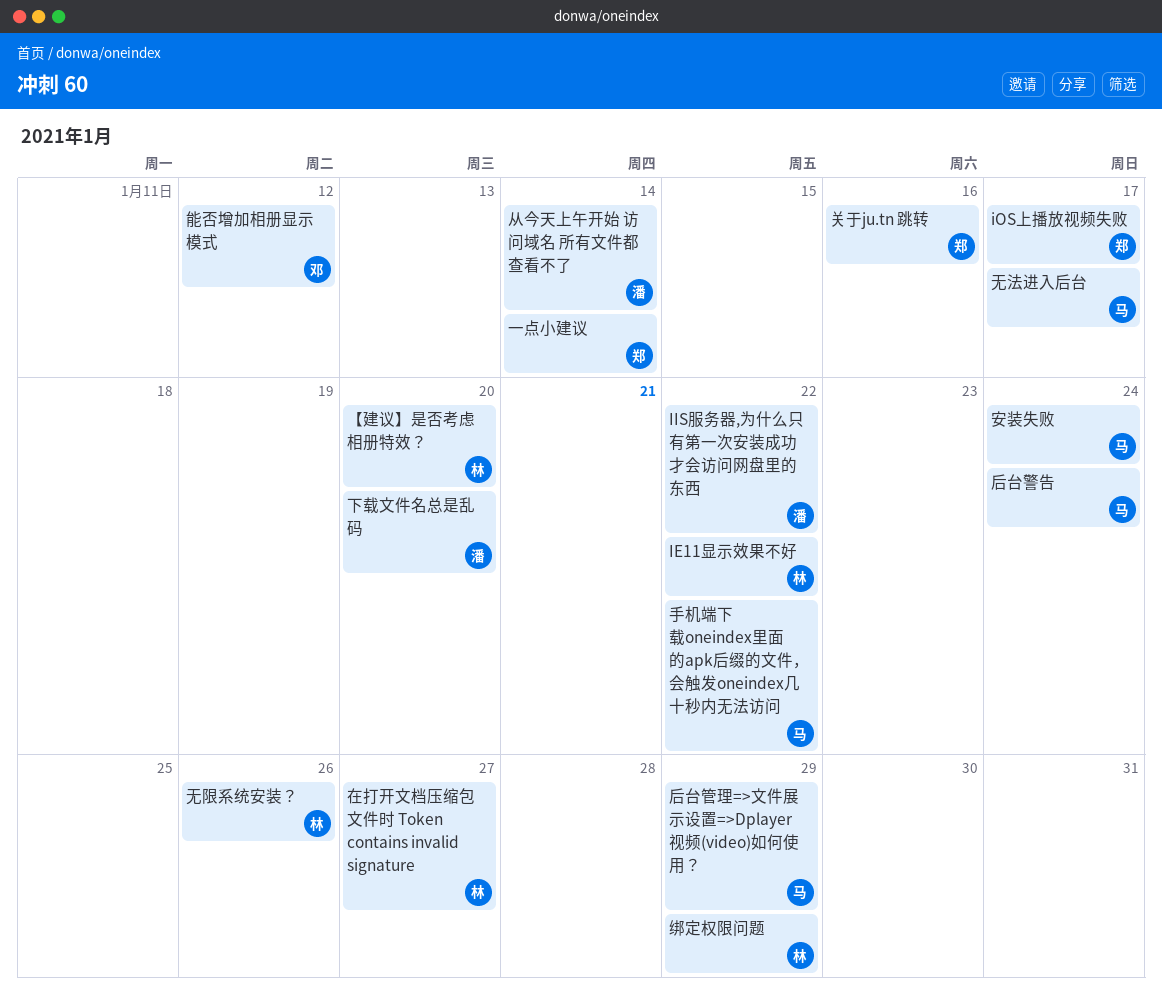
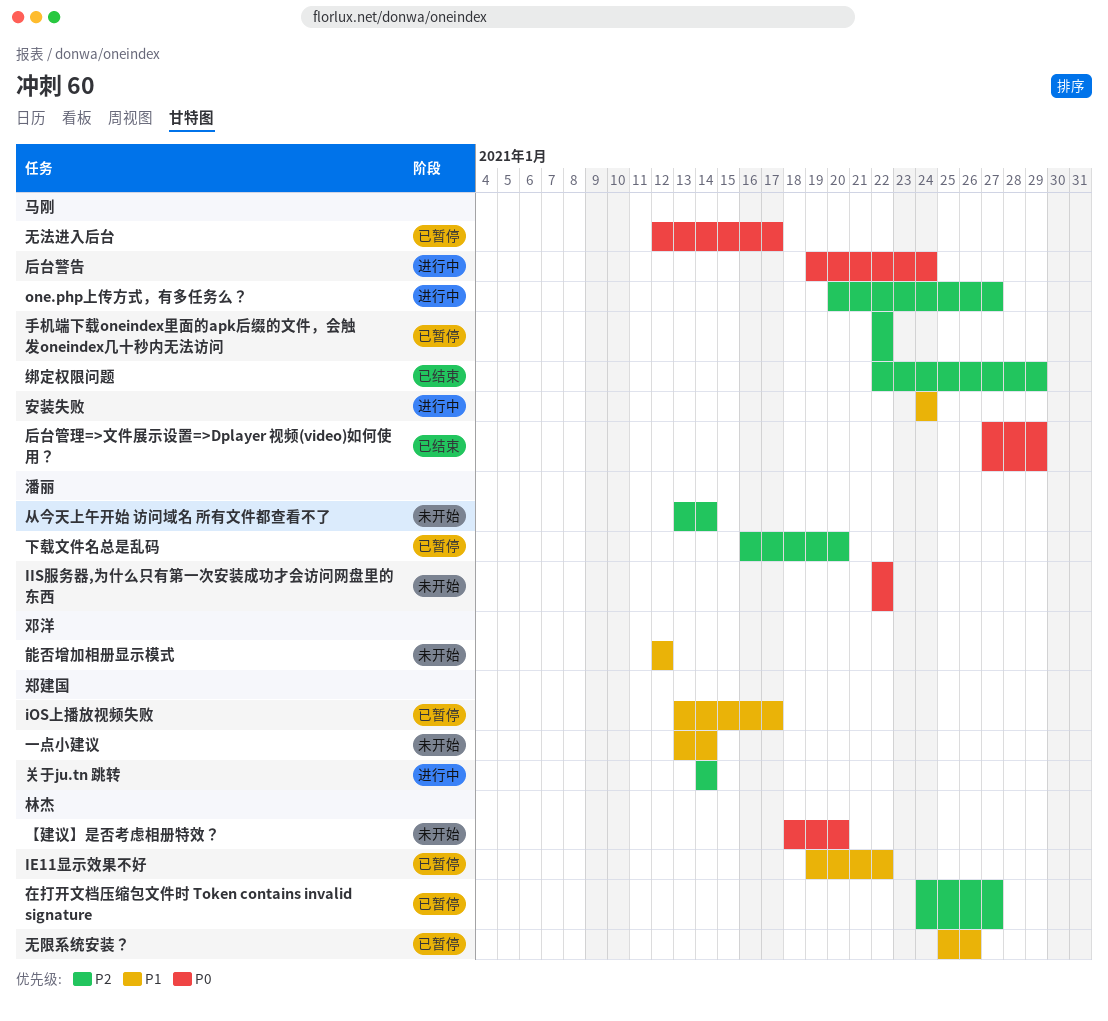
one.php上传方式，有多任务么？: none -> present
关于ju.tn 跳转, due: Jan 16 -> Jan 14
绑定权限问题, owner: 林杰 -> 马刚

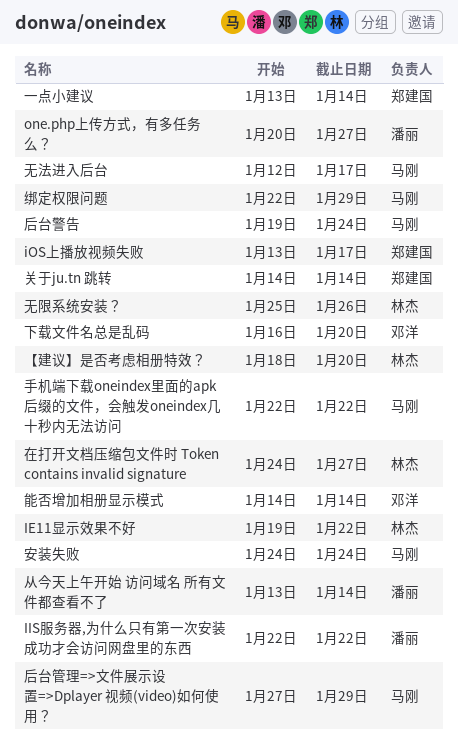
one.php上传方式，有多任务么？, owner: 马刚 -> 潘丽
下载文件名总是乱码, owner: 潘丽 -> 邓洋
能否增加相册显示模式, start: Jan 12 -> Jan 14
能否增加相册显示模式, due: Jan 12 -> Jan 14

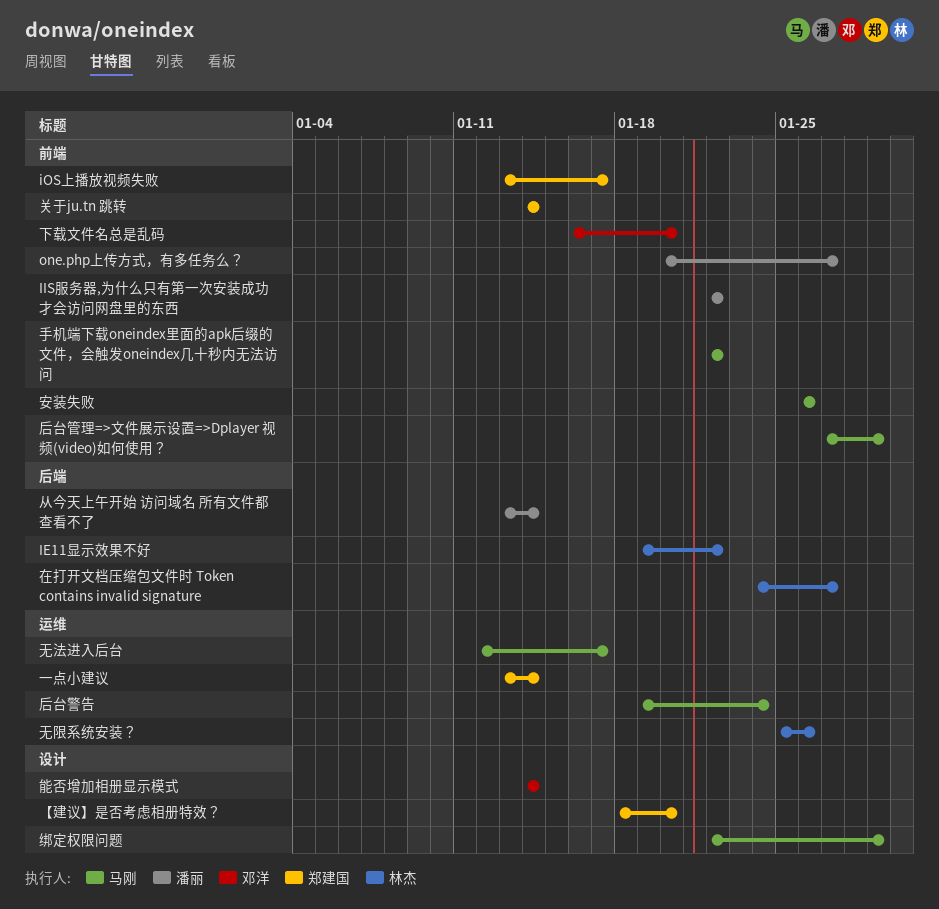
【建议】是否考虑相册特效？, owner: 林杰 -> 郑建国
安装失败, start: Jan 24 -> Jan 26
安装失败, due: Jan 24 -> Jan 26

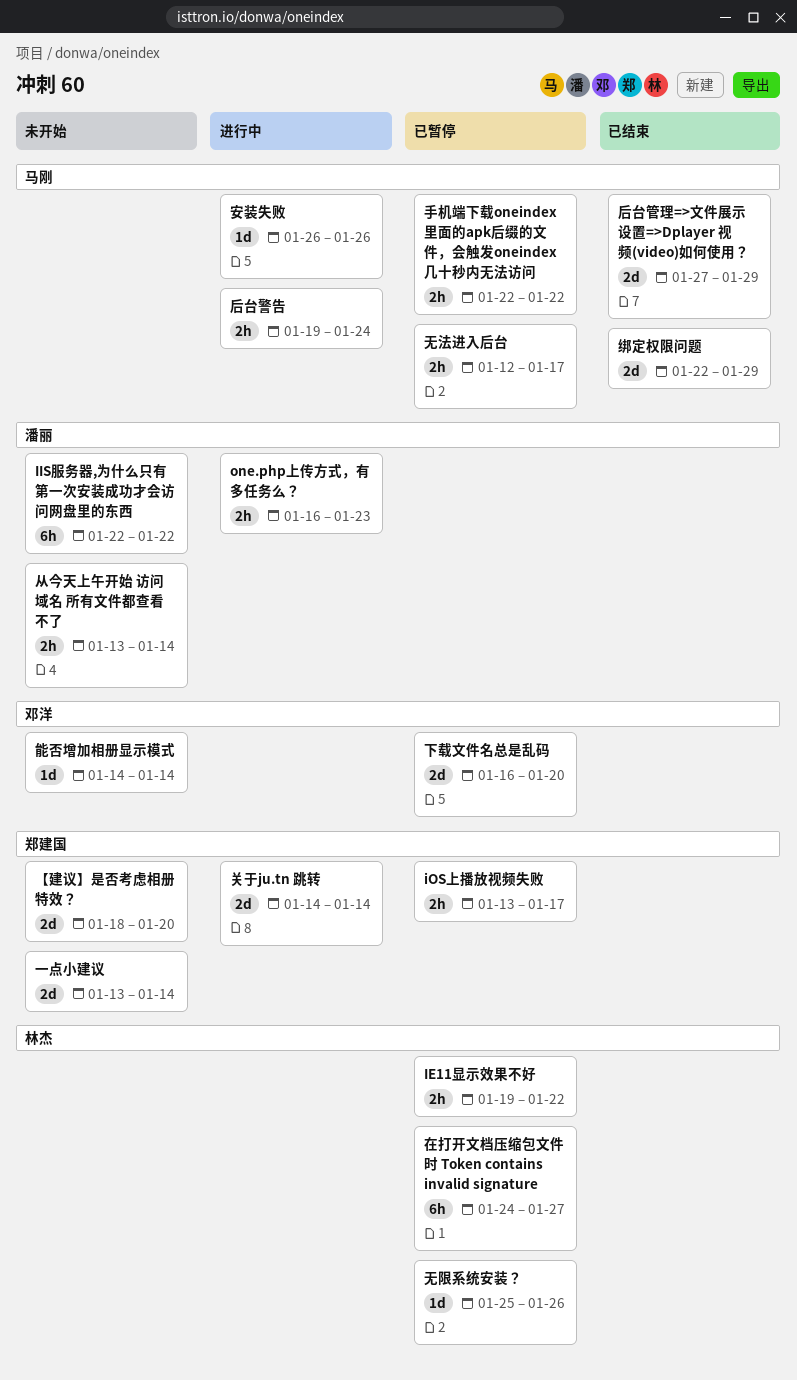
one.php上传方式，有多任务么？, start: Jan 20 -> Jan 16
one.php上传方式，有多任务么？, due: Jan 27 -> Jan 23

